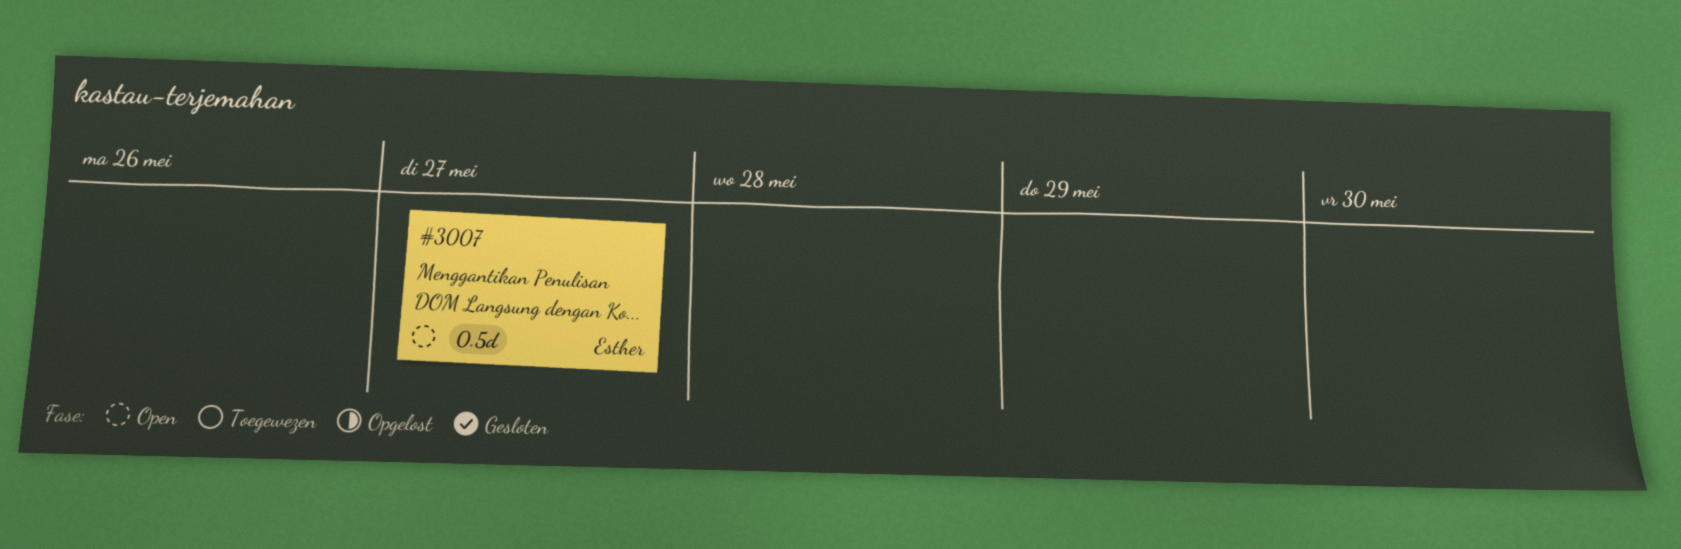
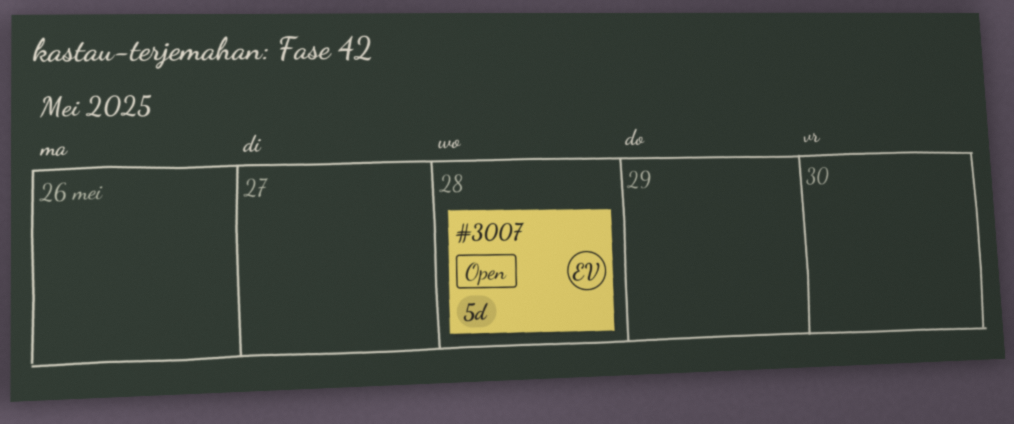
#3007, estimate: 0.5d -> 5d
#3007, due: May 27 -> May 28

